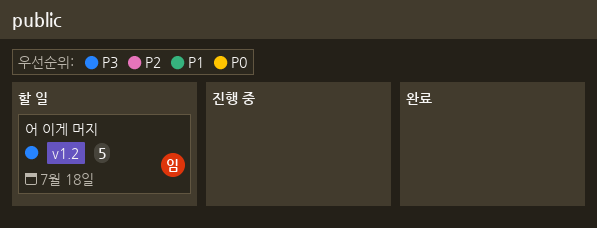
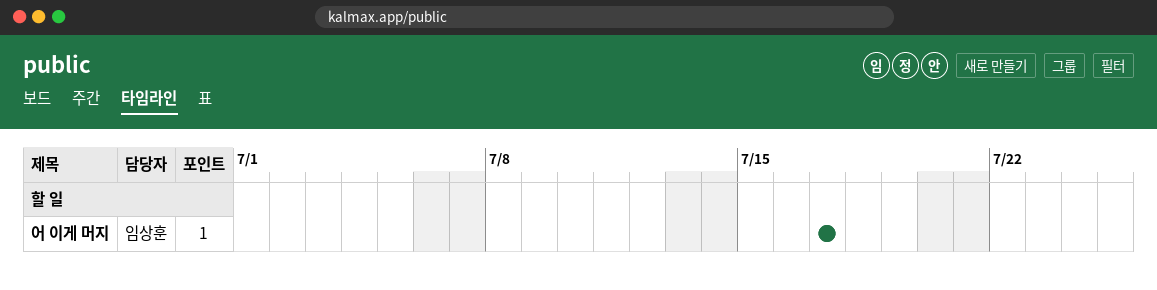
어 이게 머지, estimate: 5 -> 1
어 이게 머지, due: Jul 18 -> Jul 17

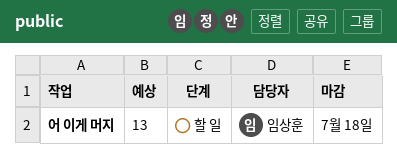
어 이게 머지, estimate: 1 -> 13
어 이게 머지, due: Jul 17 -> Jul 18

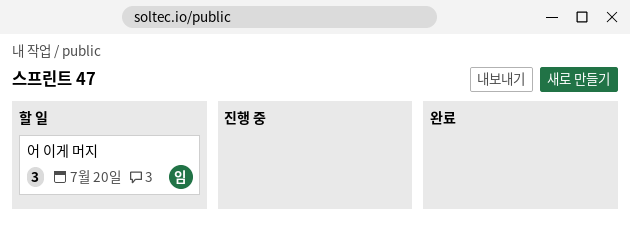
어 이게 머지, estimate: 13 -> 3
어 이게 머지, due: Jul 18 -> Jul 20

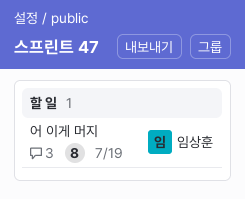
어 이게 머지, estimate: 3 -> 8
어 이게 머지, due: Jul 20 -> Jul 19

